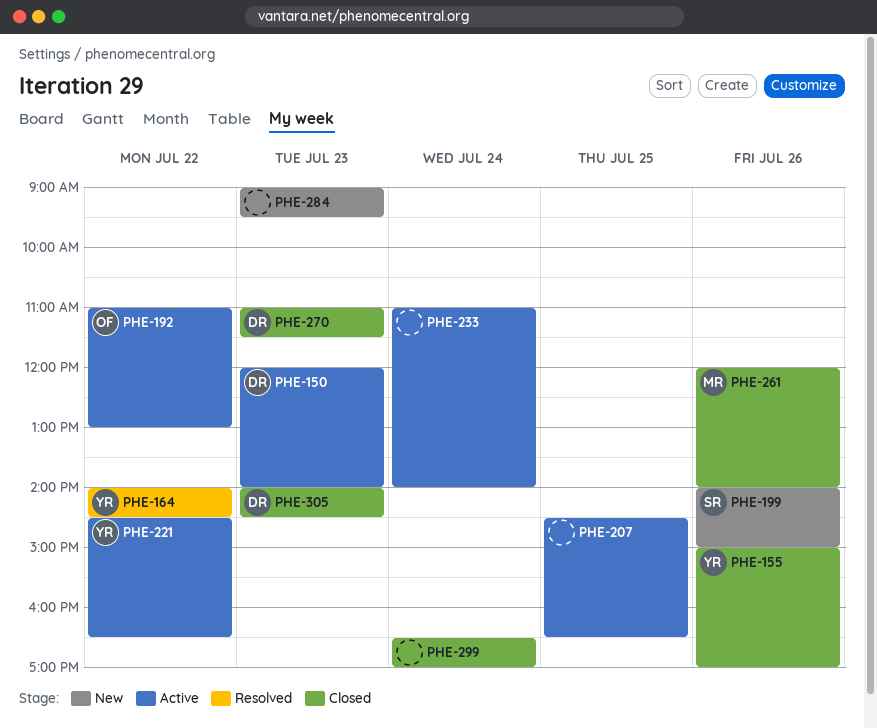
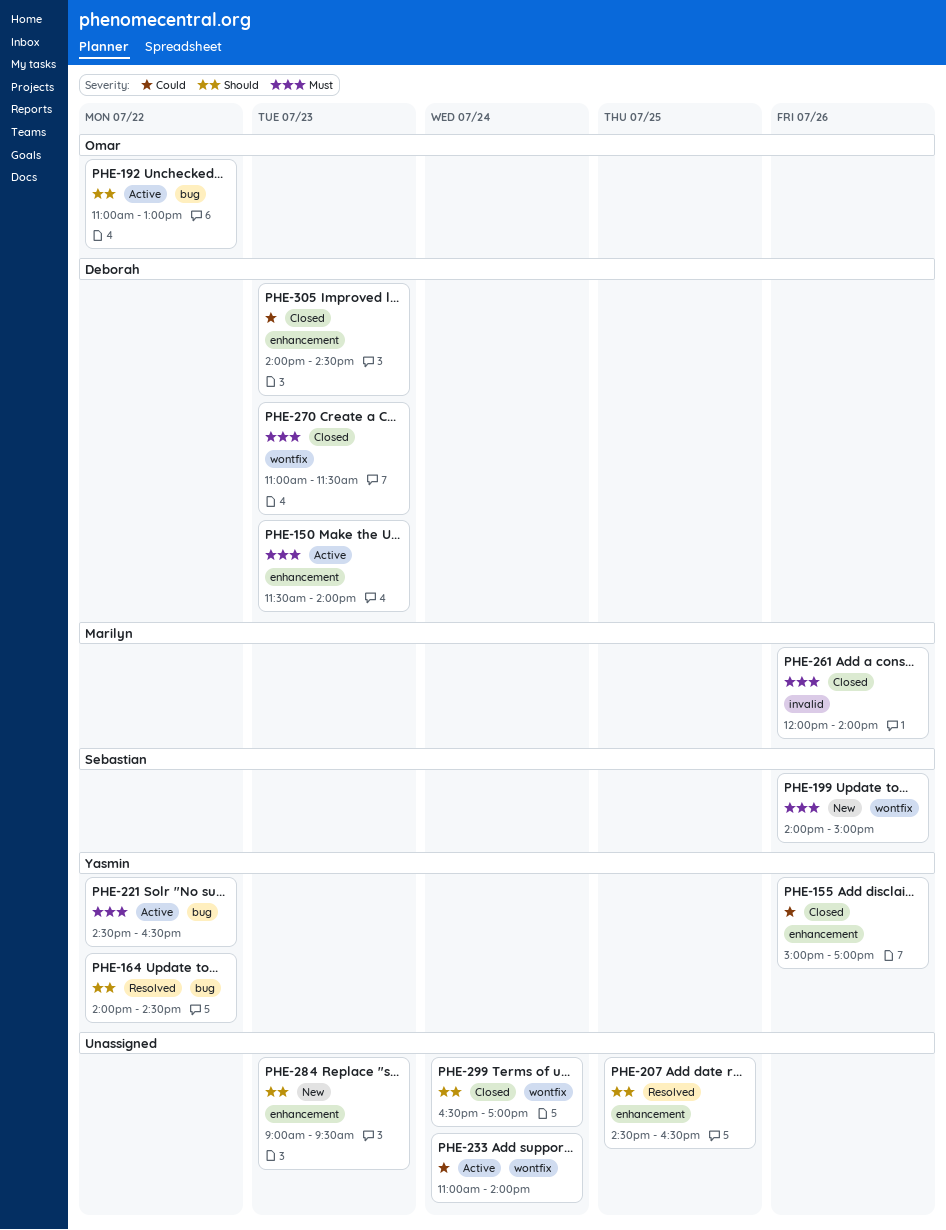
PHE-150, begins: 12:00 -> 11:30
PHE-207, status: Active -> Resolved

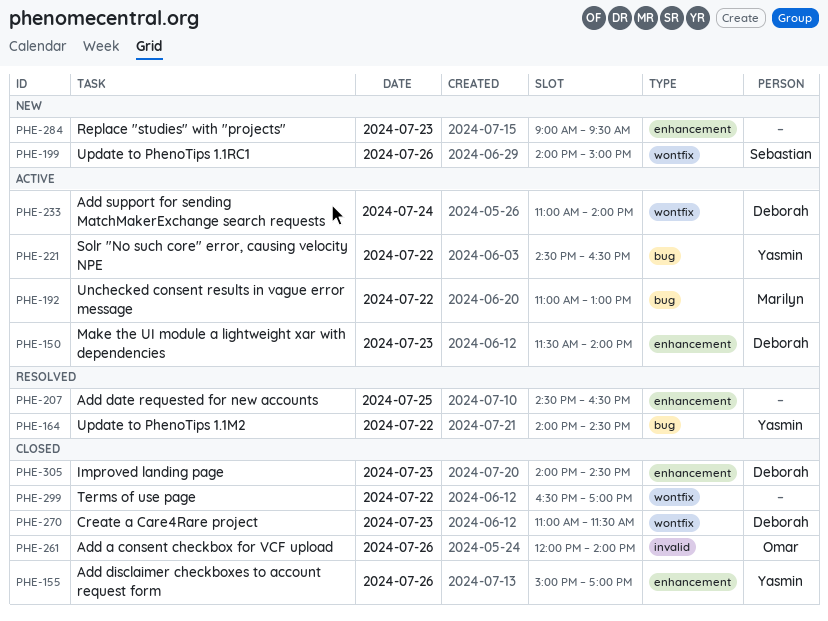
PHE-192, owner: Omar -> Marilyn
PHE-233, owner: none -> Deborah
PHE-261, owner: Marilyn -> Omar
PHE-299, day: Jul 24 -> Jul 22

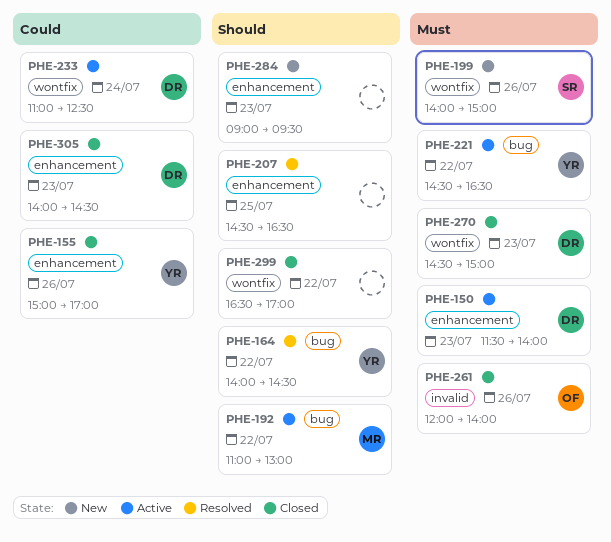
PHE-233, ends: 14:00 -> 12:30
PHE-270, begins: 11:00 -> 14:30
PHE-270, ends: 11:30 -> 15:00

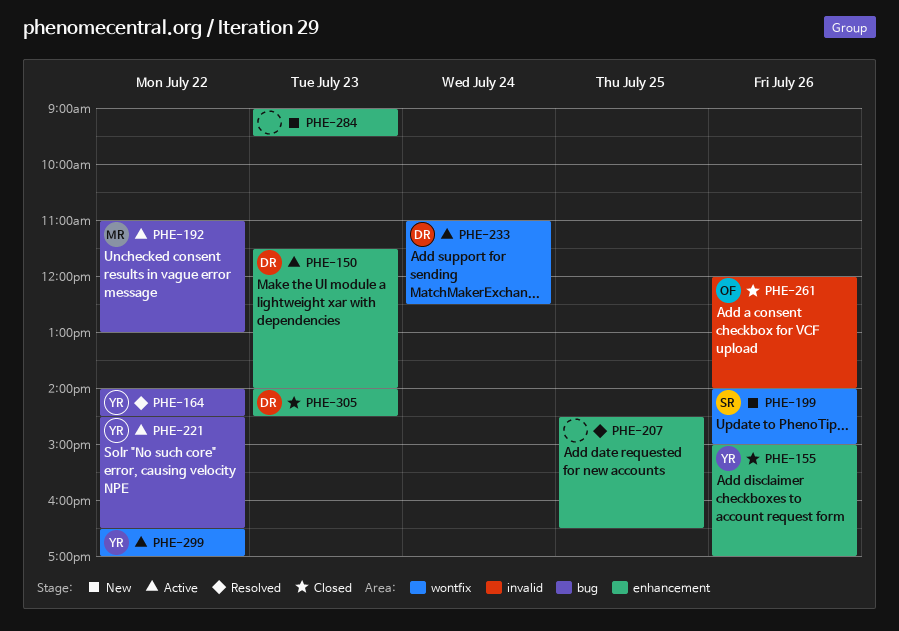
PHE-270: present -> none
PHE-299, status: Closed -> Active
PHE-299, owner: none -> YR

